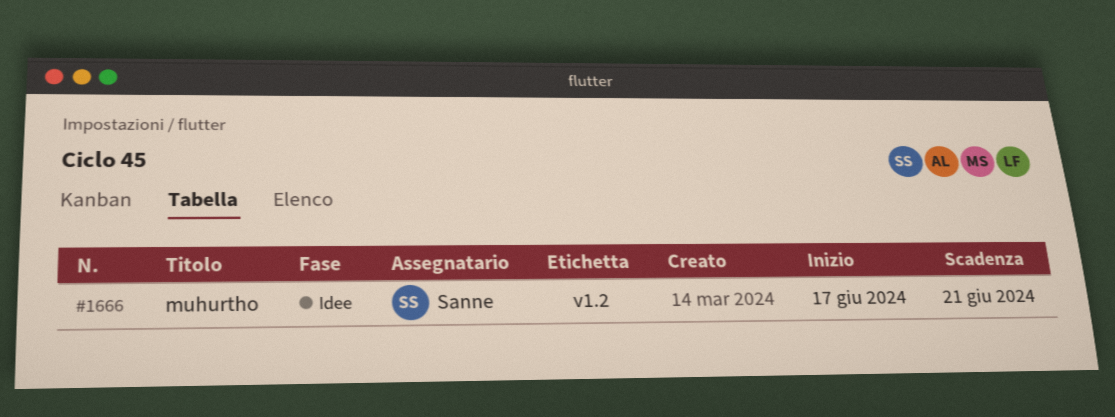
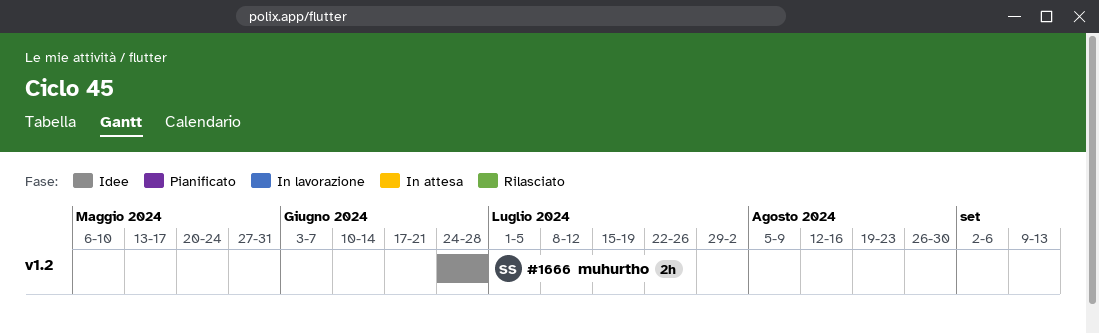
#1666, start: Jun 17 -> Jun 24
#1666, due: Jun 21 -> Jun 28

